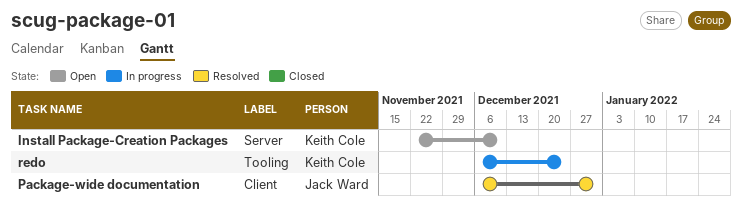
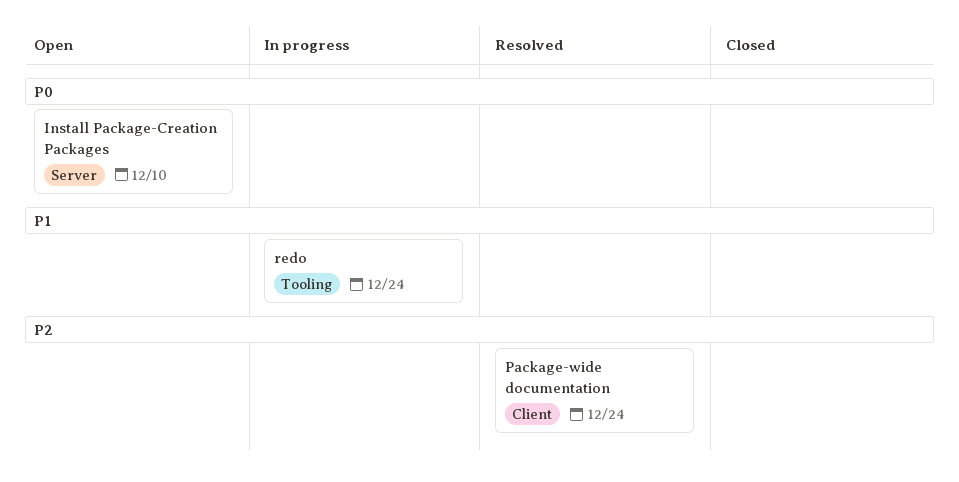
Package-wide documentation, due: Dec 31 -> Dec 24

